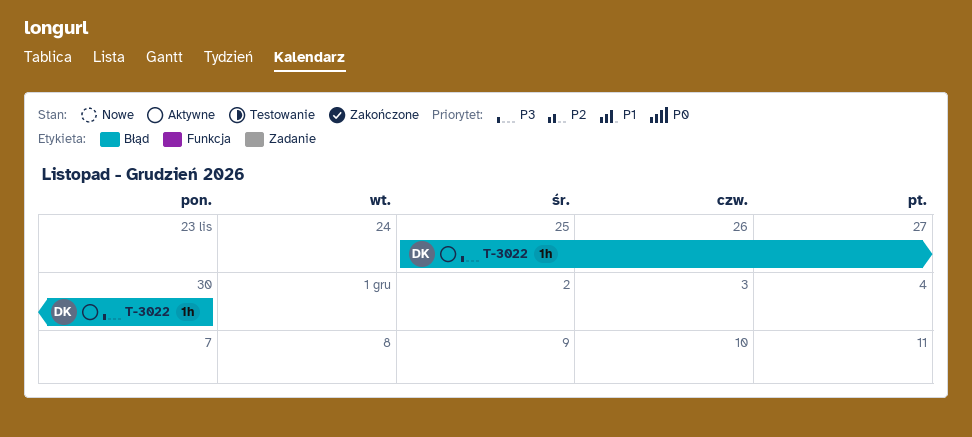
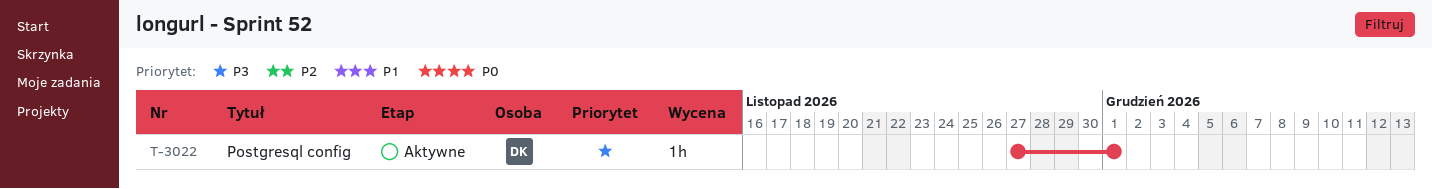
T-3022, start: Nov 25 -> Nov 27
T-3022, due: Nov 30 -> Dec 1

